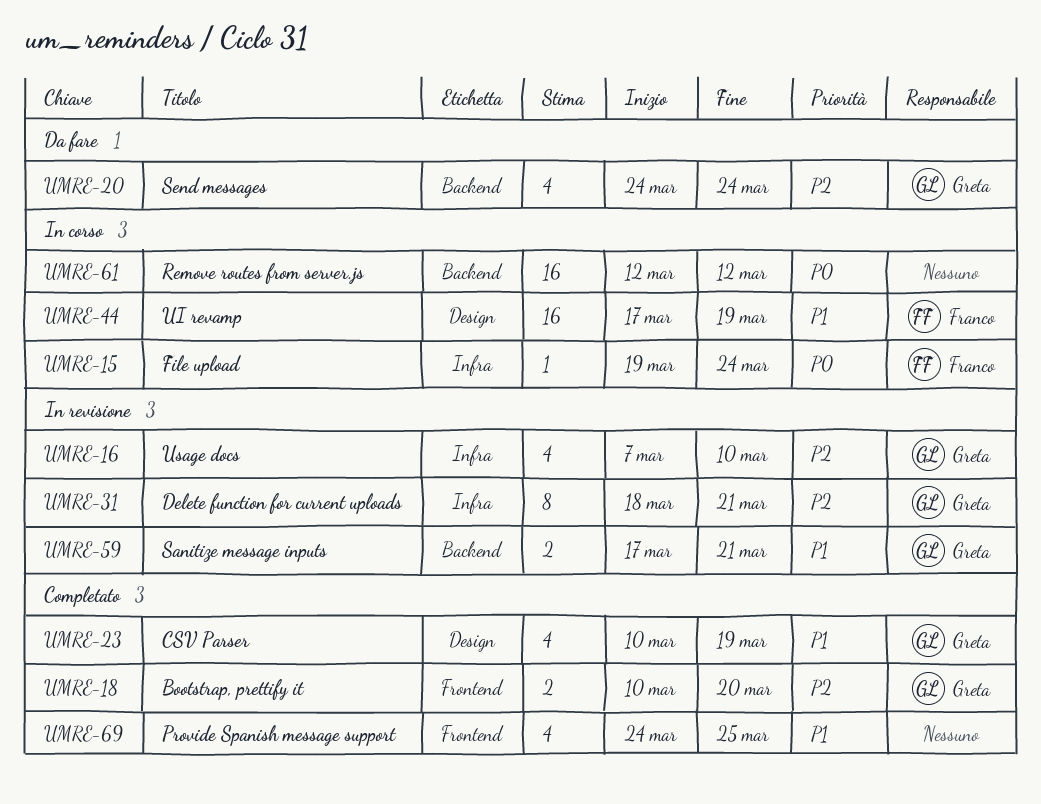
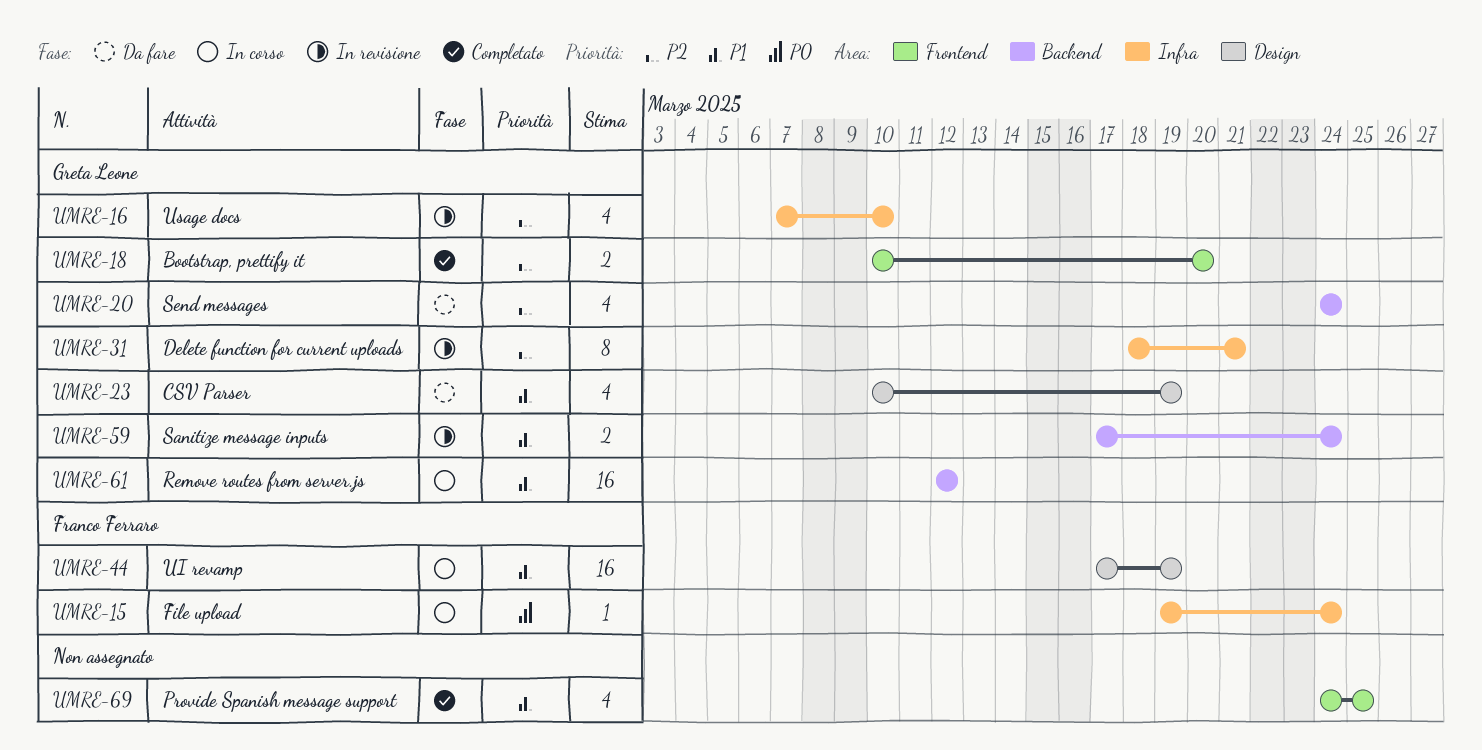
UMRE-23, status: Completato -> Da fare
UMRE-59, due: Mar 21 -> Mar 24
UMRE-61, owner: none -> Greta Leone
UMRE-61, priority: P0 -> P1

